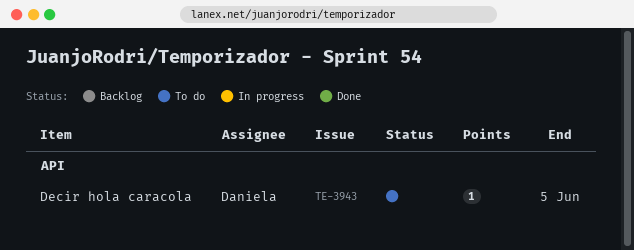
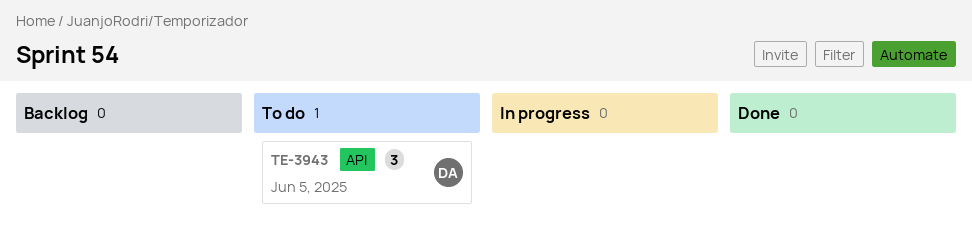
TE-3943, estimate: 1 -> 3

